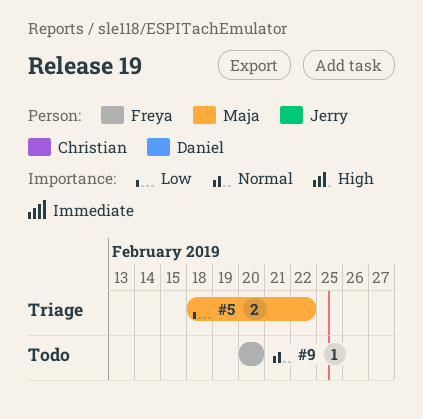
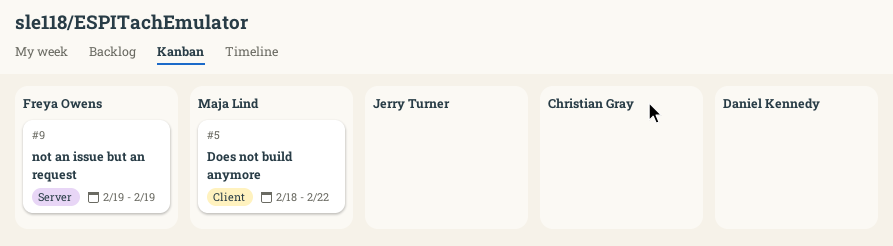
#9, start: Feb 20 -> Feb 19
#9, due: Feb 20 -> Feb 19

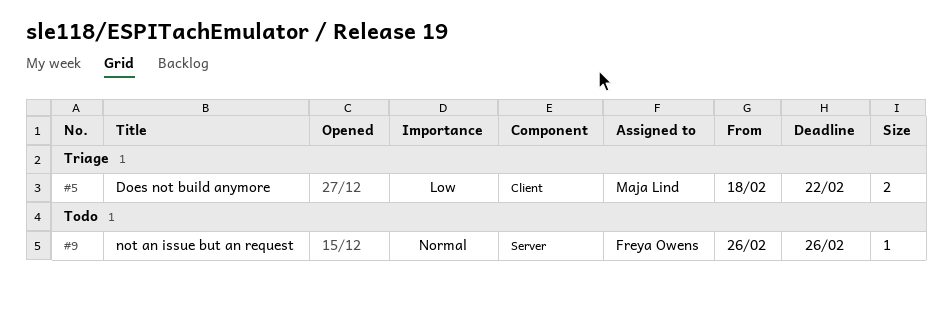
#9, start: Feb 19 -> Feb 26
#9, due: Feb 19 -> Feb 26

